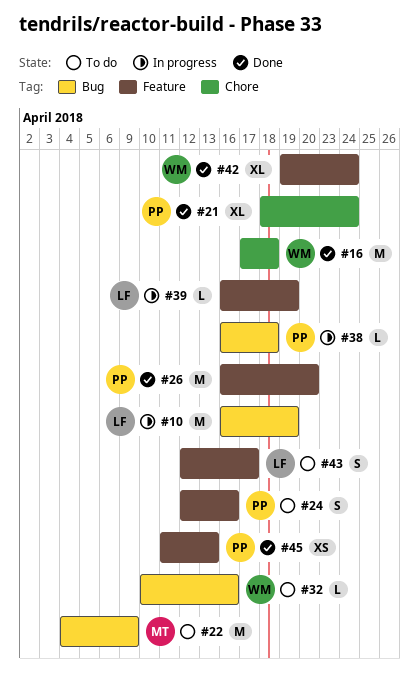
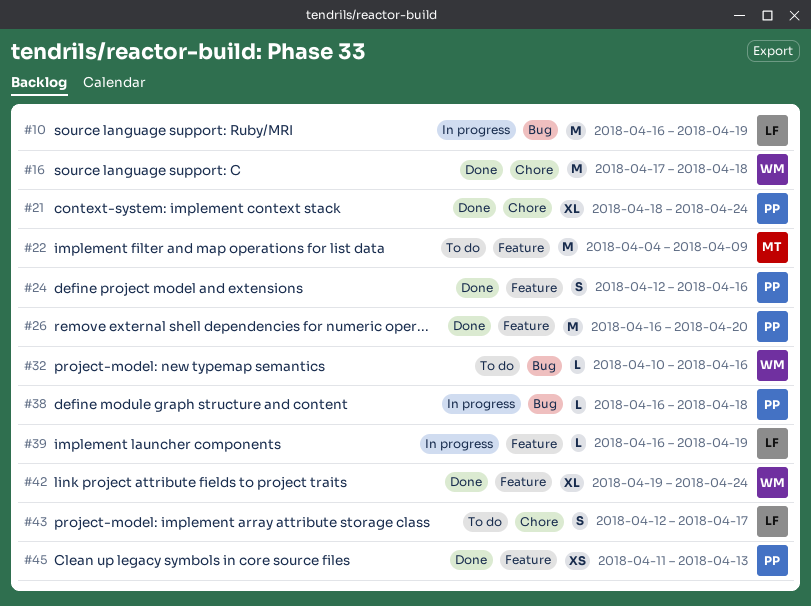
#22, label: Bug -> Feature
#24, status: To do -> Done
#43, label: Feature -> Chore

